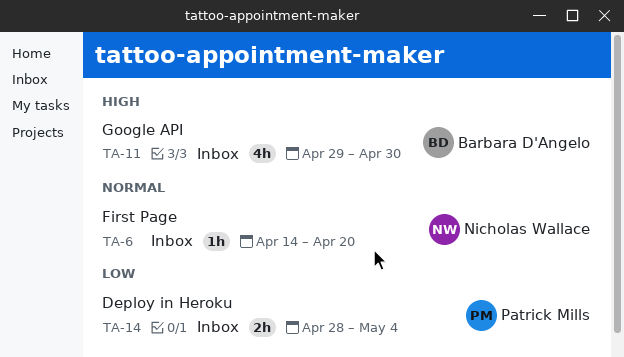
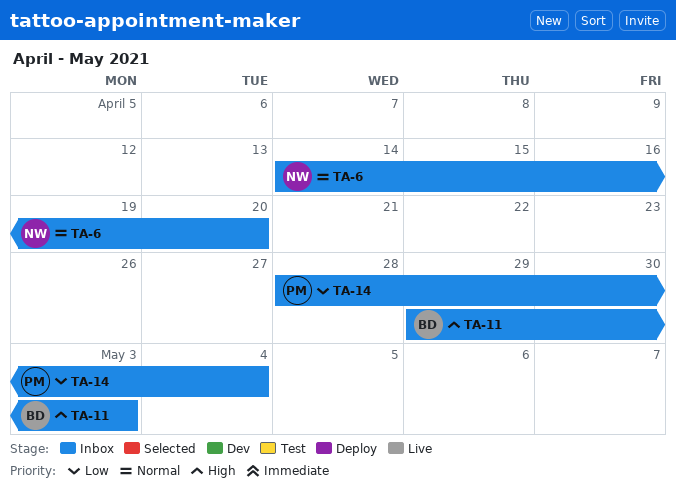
TA-11, due: Apr 30 -> May 3

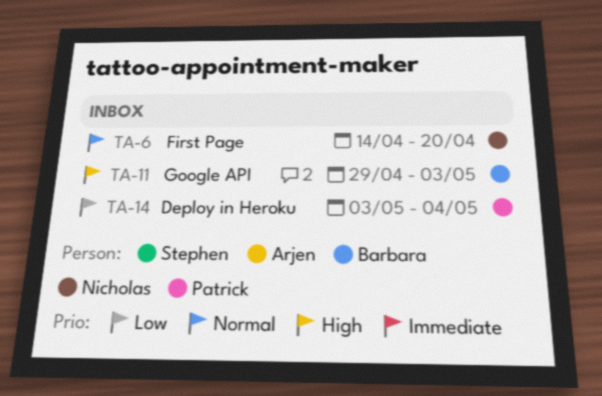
TA-14, start: Apr 28 -> May 3

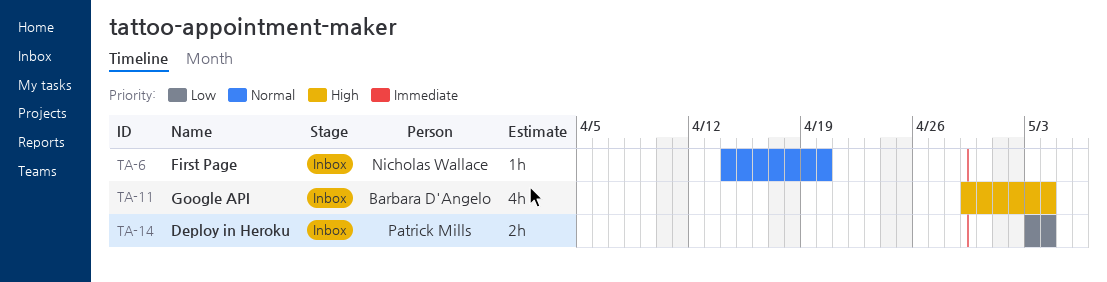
TA-11, due: May 3 -> May 4

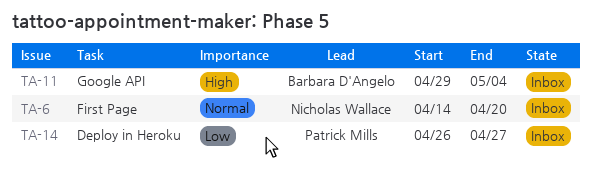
TA-14, start: May 3 -> Apr 26
TA-14, due: May 4 -> Apr 27

